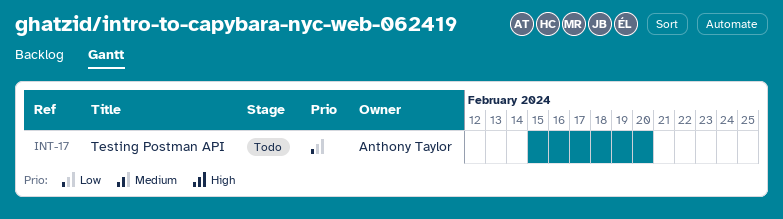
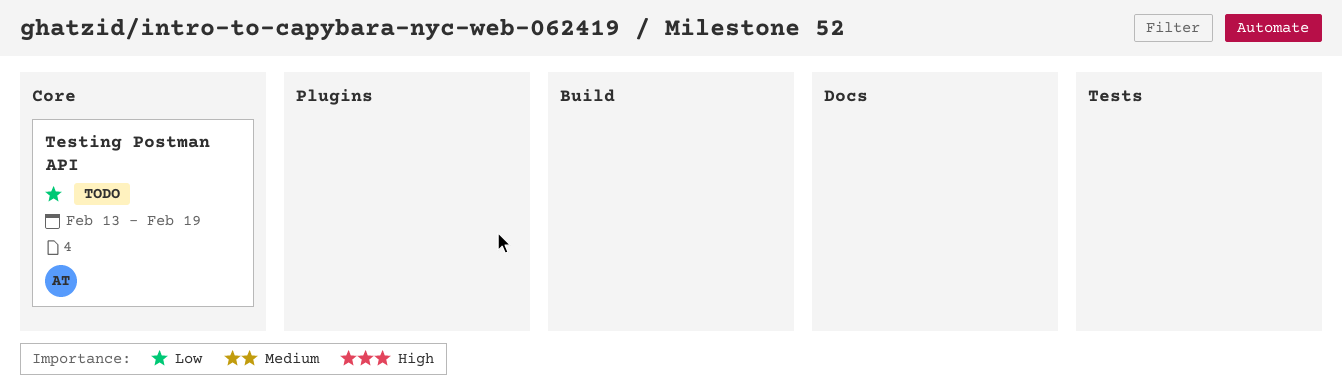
Testing Postman API, start: Feb 15 -> Feb 13
Testing Postman API, due: Feb 20 -> Feb 19

